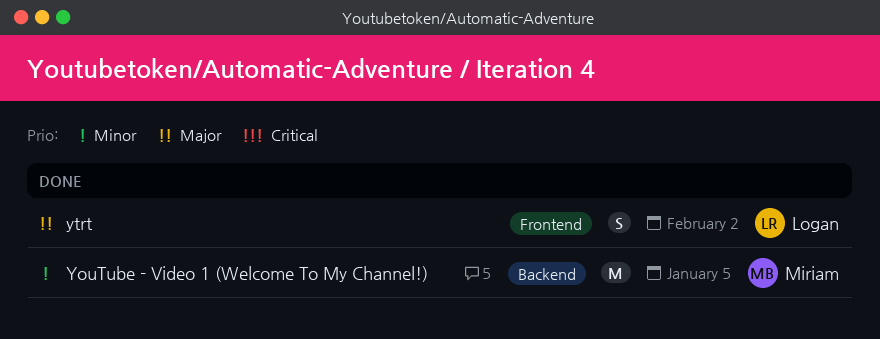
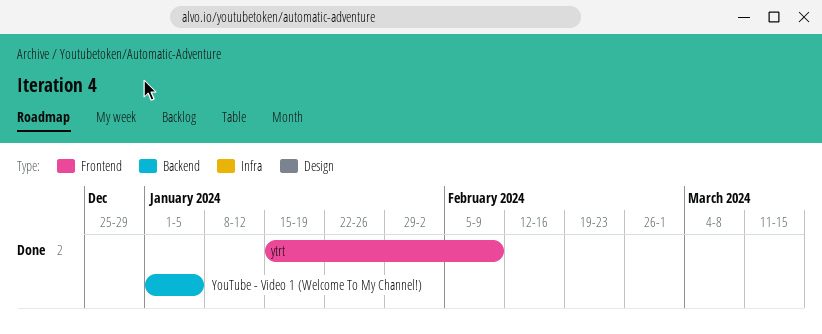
ytrt, due: Feb 2 -> Feb 9

